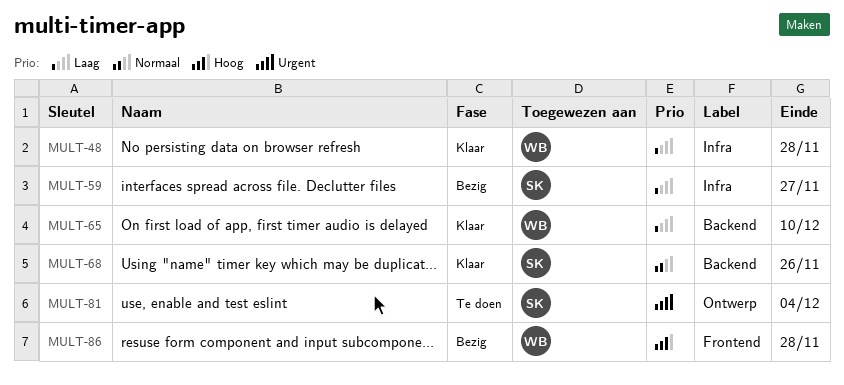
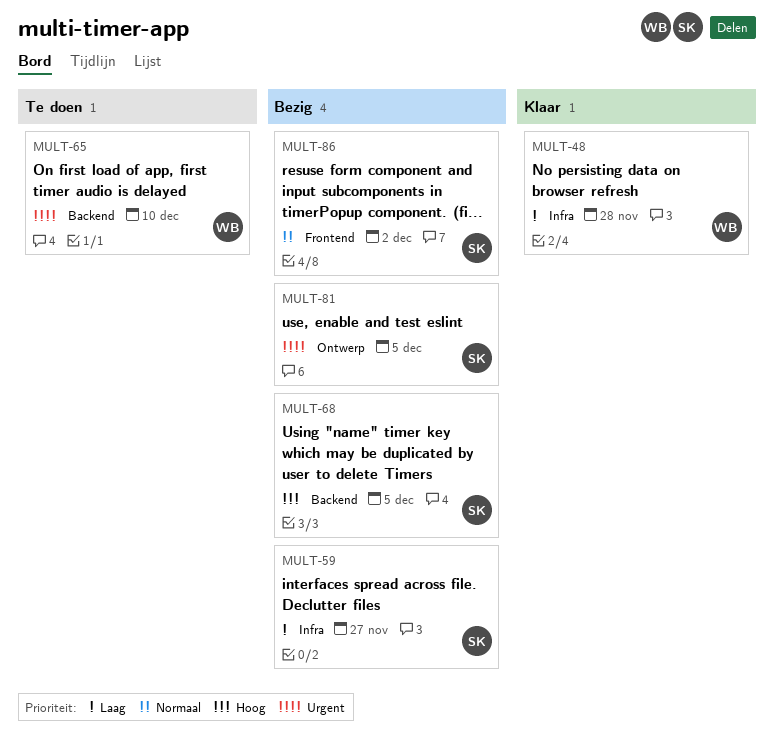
MULT-65, status: Klaar -> Te doen
MULT-65, priority: Laag -> Urgent
MULT-68, status: Klaar -> Bezig
MULT-68, priority: Normaal -> Hoog
MULT-68, due: Nov 26 -> Dec 5
MULT-81, status: Te doen -> Bezig
MULT-81, due: Dec 4 -> Dec 5
MULT-86, owner: WB -> SK
MULT-86, priority: Hoog -> Normaal
MULT-86, due: Nov 28 -> Dec 2

